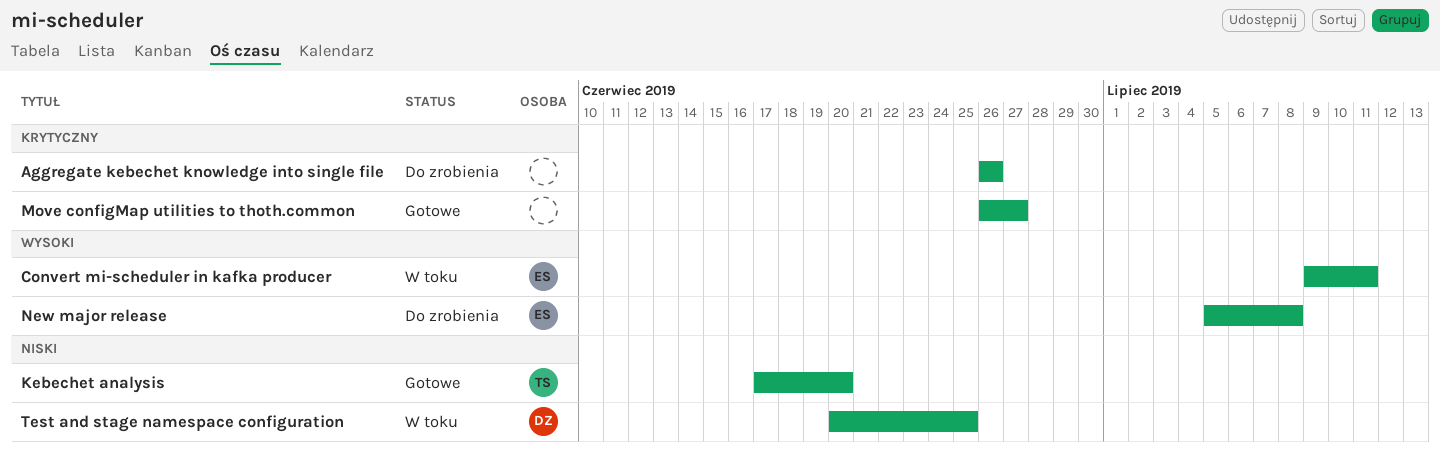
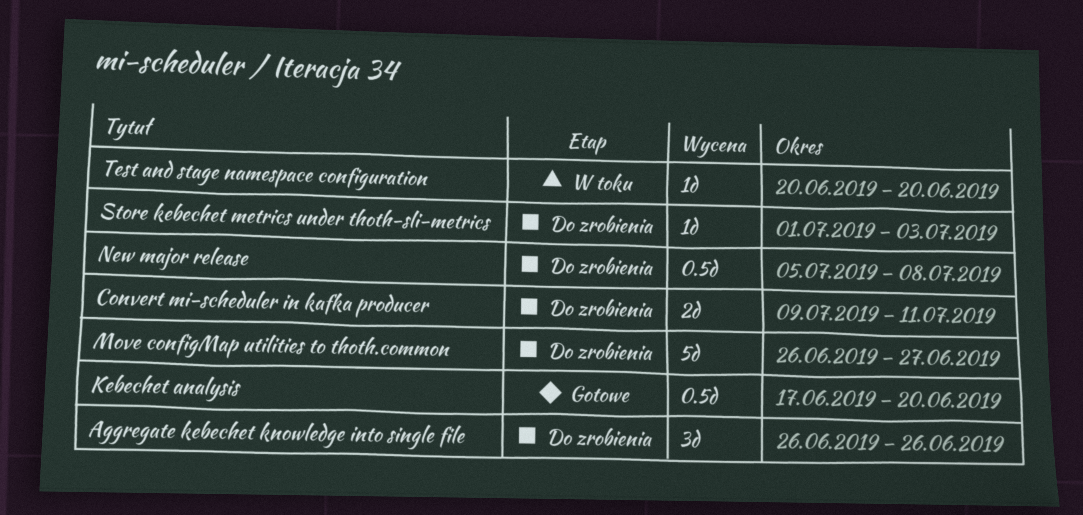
Convert mi-scheduler in kafka producer, status: W toku -> Do zrobienia
Move configMap utilities to thoth.common, status: Gotowe -> Do zrobienia
Store kebechet metrics under thoth-sli-metrics: none -> present
Test and stage namespace configuration, due: Jun 25 -> Jun 20

